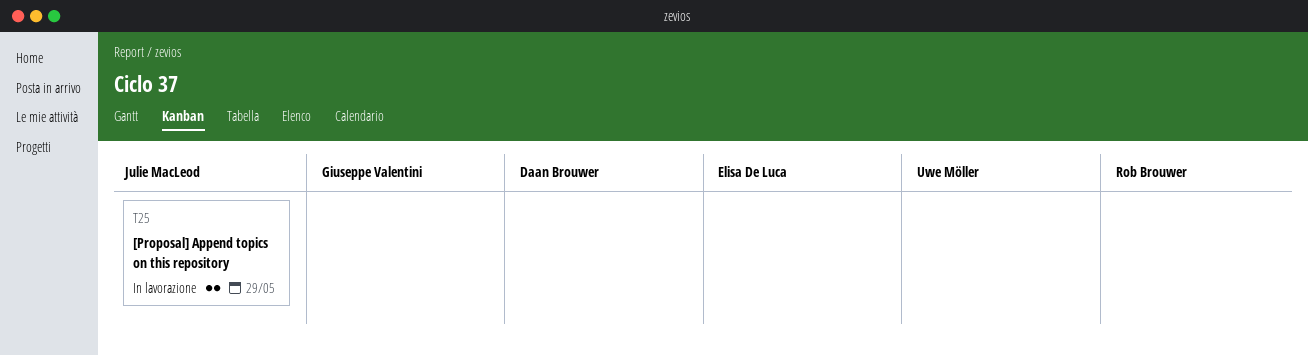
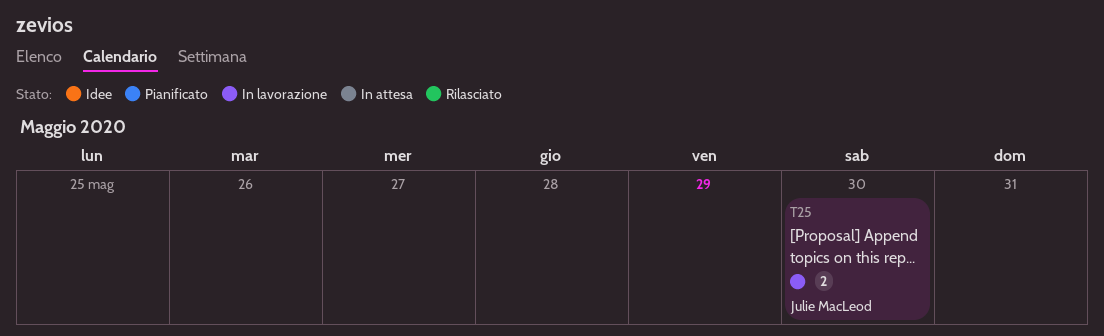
T25, due: May 29 -> May 30

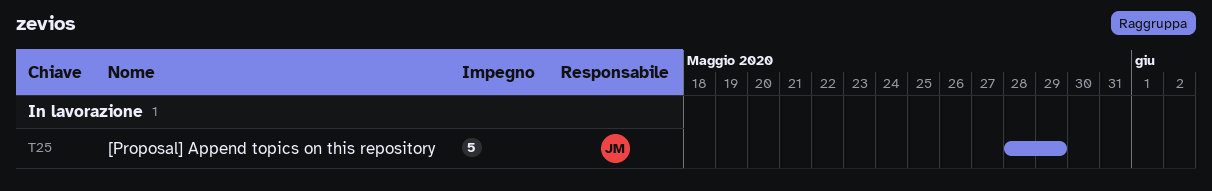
T25, estimate: 2 -> 5
T25, due: May 30 -> May 29

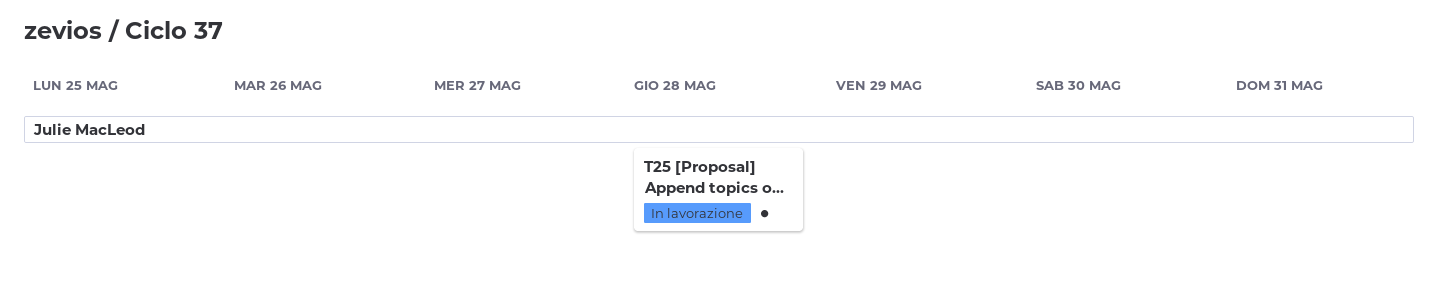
T25, estimate: 5 -> 1
T25, due: May 29 -> May 28

